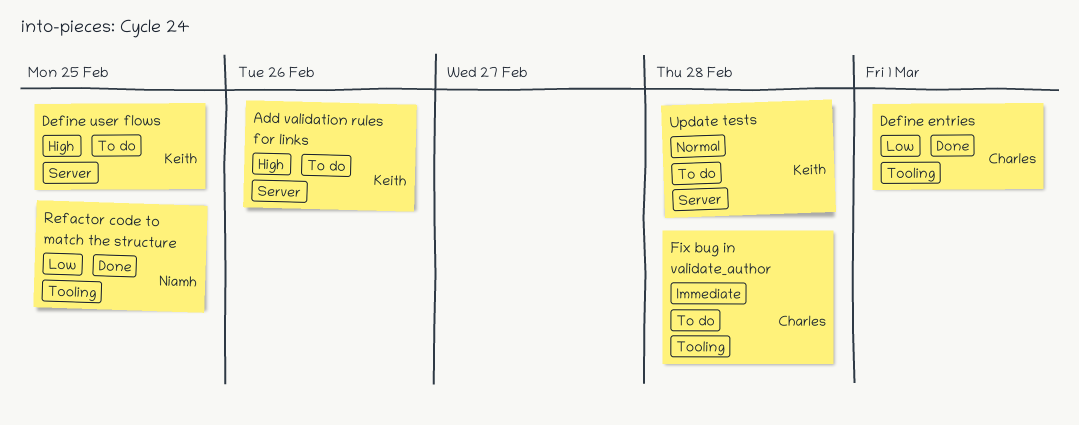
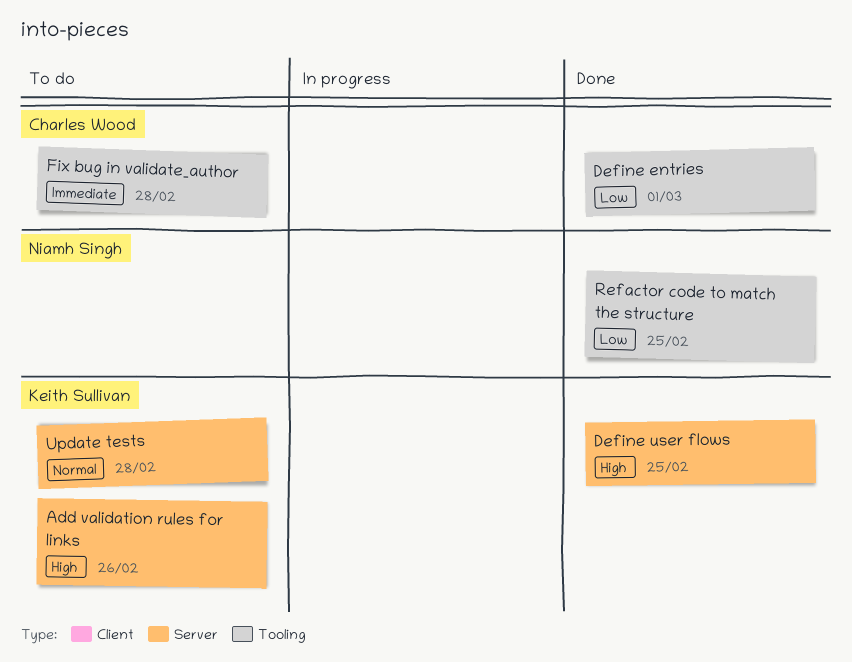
Define user flows, status: To do -> Done

